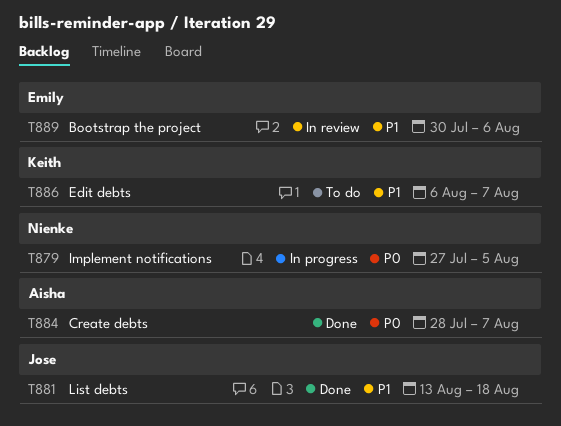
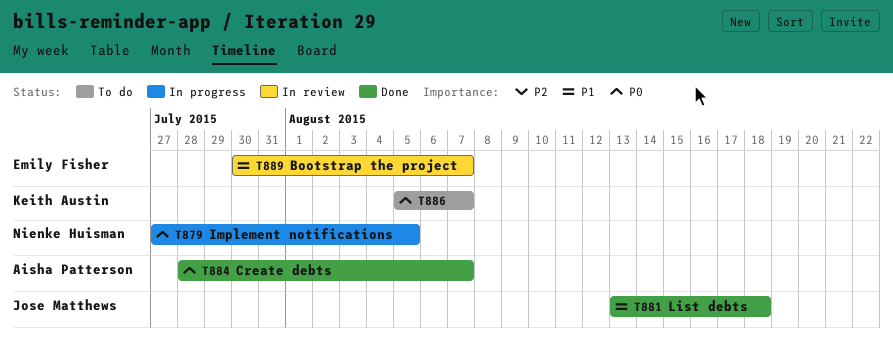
T886, priority: P1 -> P0
T886, start: Aug 6 -> Aug 5
T889, due: Aug 6 -> Aug 7

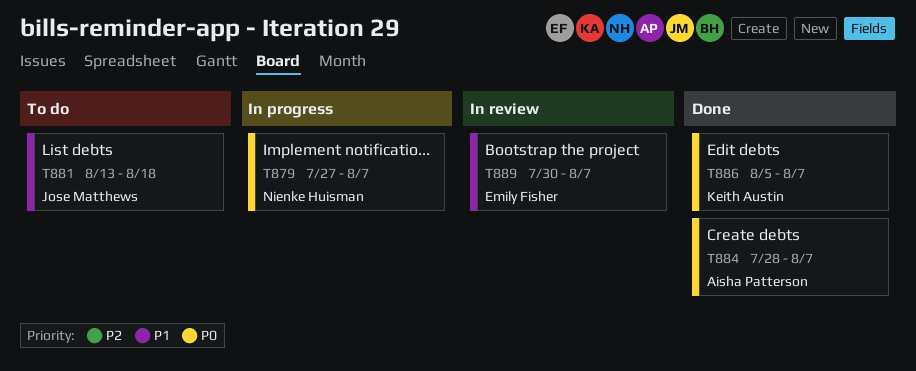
T879, due: Aug 5 -> Aug 7
T881, status: Done -> To do
T886, status: To do -> Done

